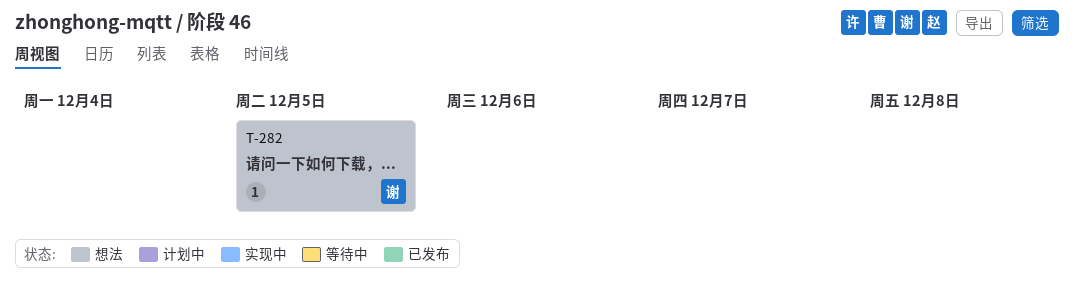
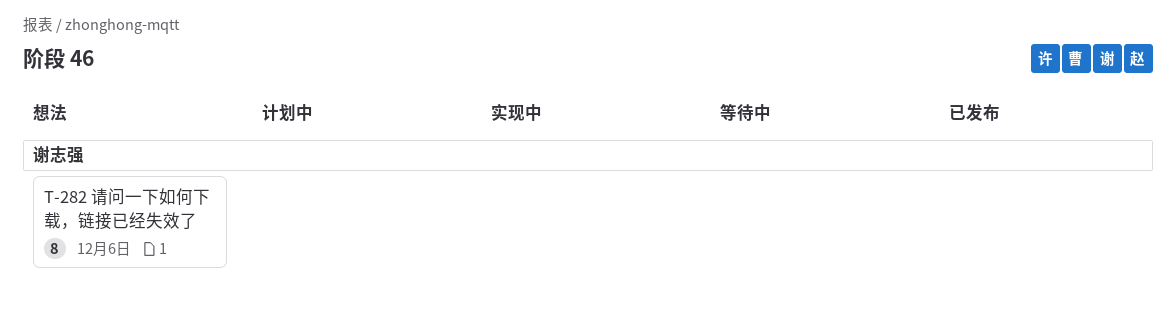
T-282, estimate: 1 -> 8
T-282, due: Dec 5 -> Dec 6

